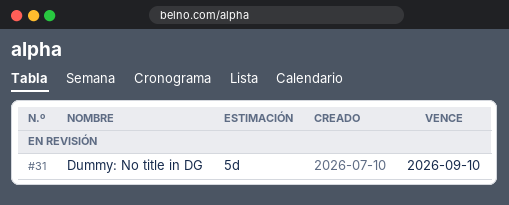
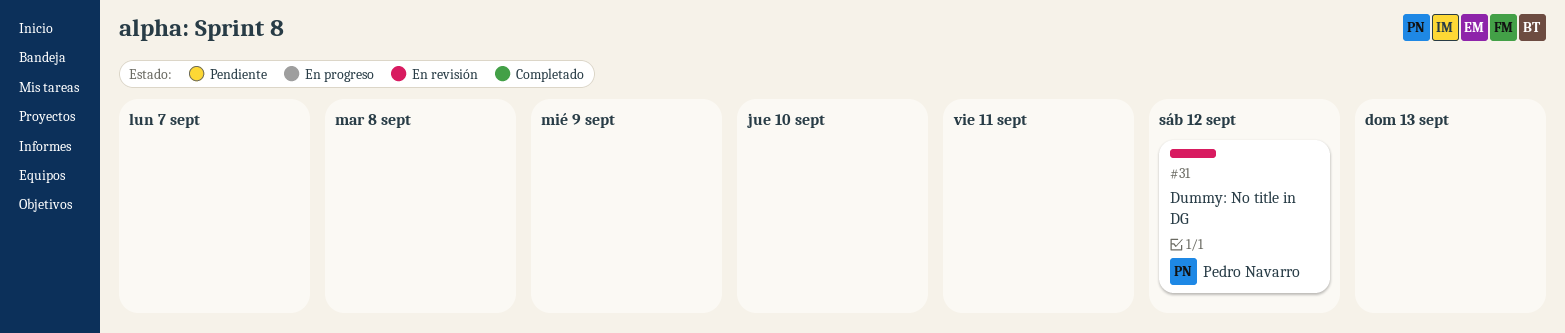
#31, due: Sep 10 -> Sep 12

